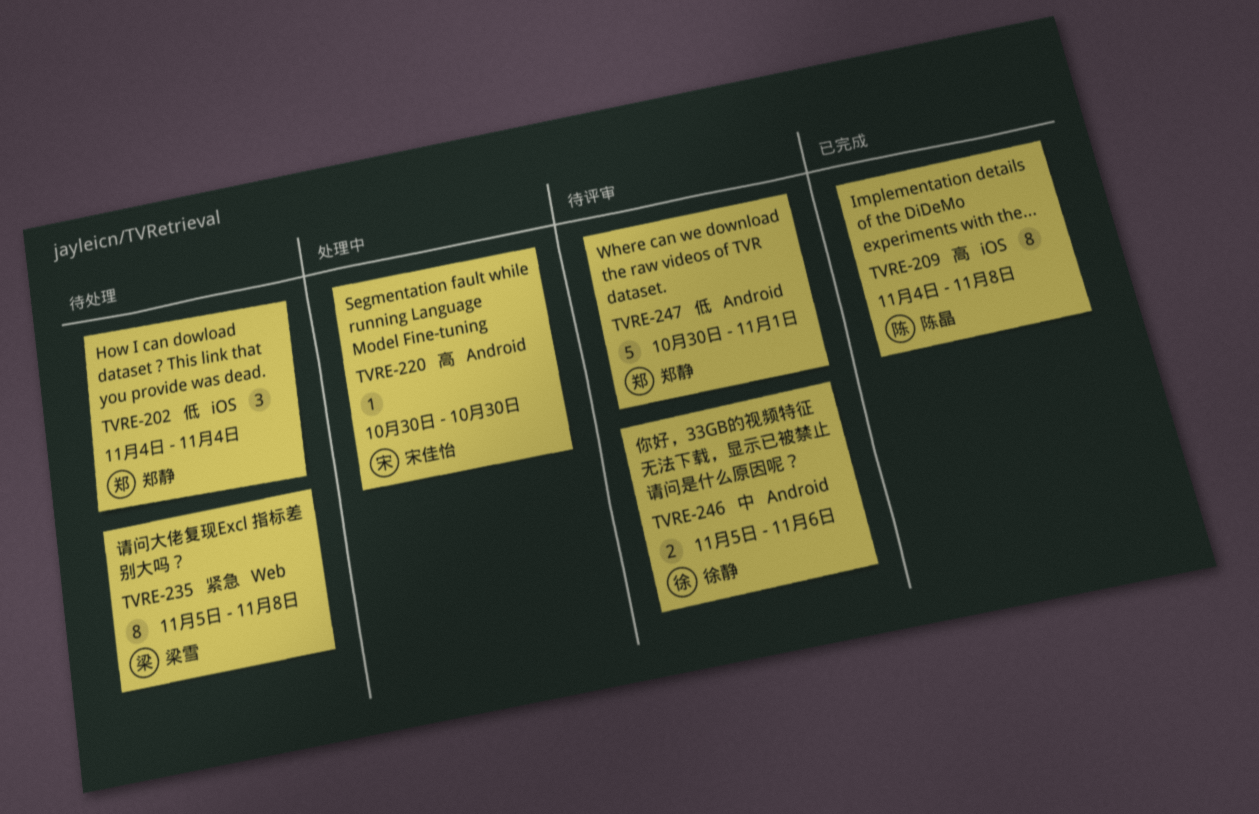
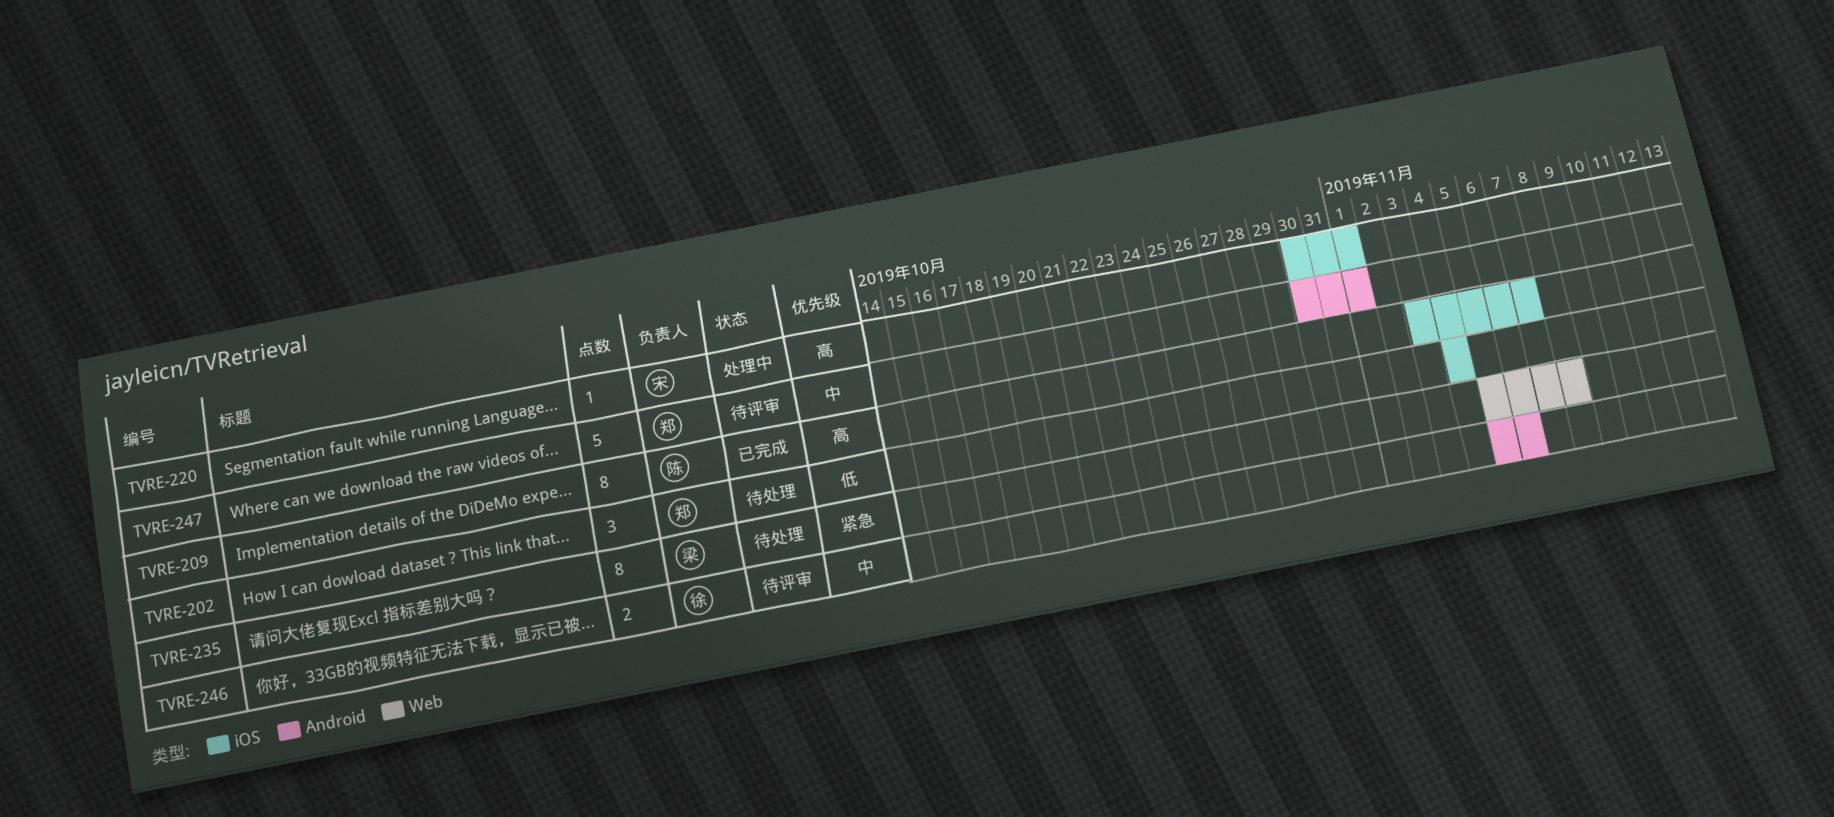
TVRE-209, start: Nov 4 -> Nov 3
TVRE-209, due: Nov 8 -> Nov 7
TVRE-220, label: Android -> iOS
TVRE-220, due: Oct 30 -> Nov 1
TVRE-247, priority: 低 -> 中

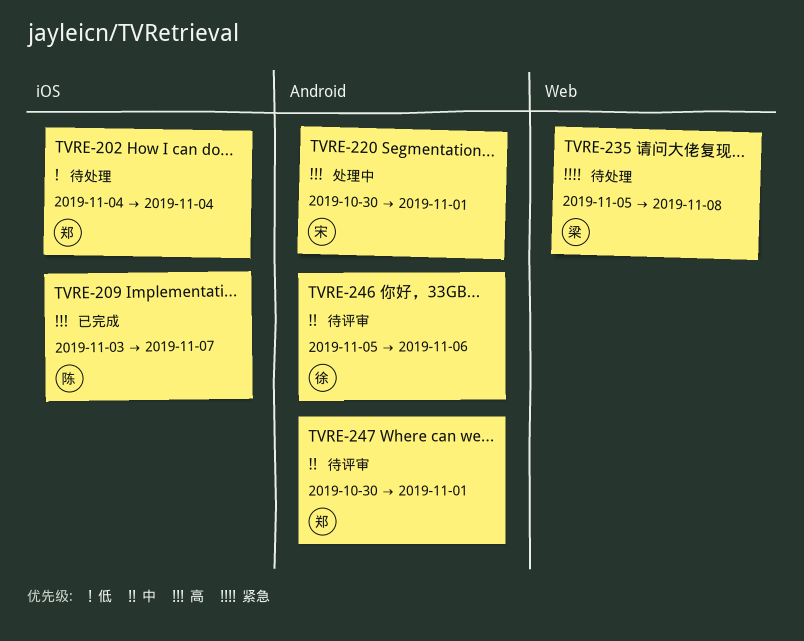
TVRE-220, label: iOS -> Android

